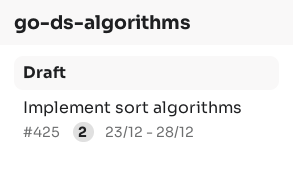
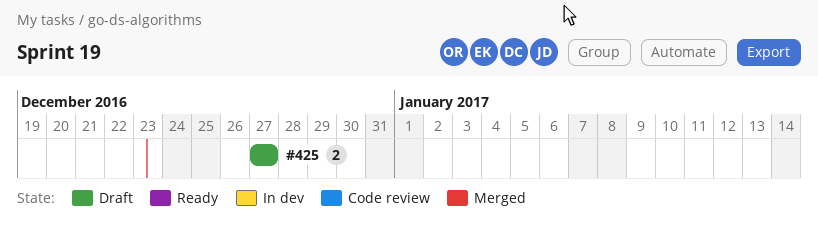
#425, start: Dec 23 -> Dec 27
#425, due: Dec 28 -> Dec 27

